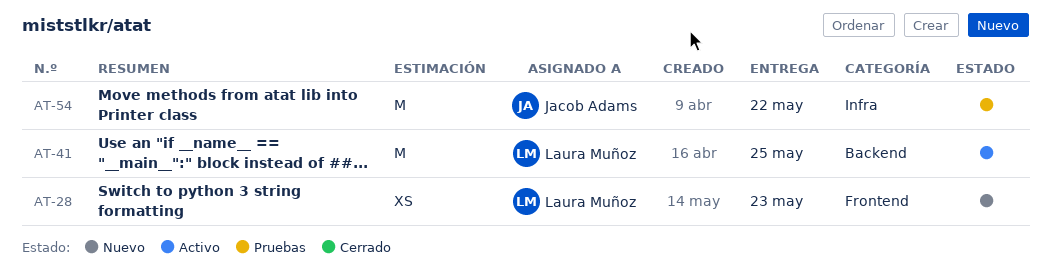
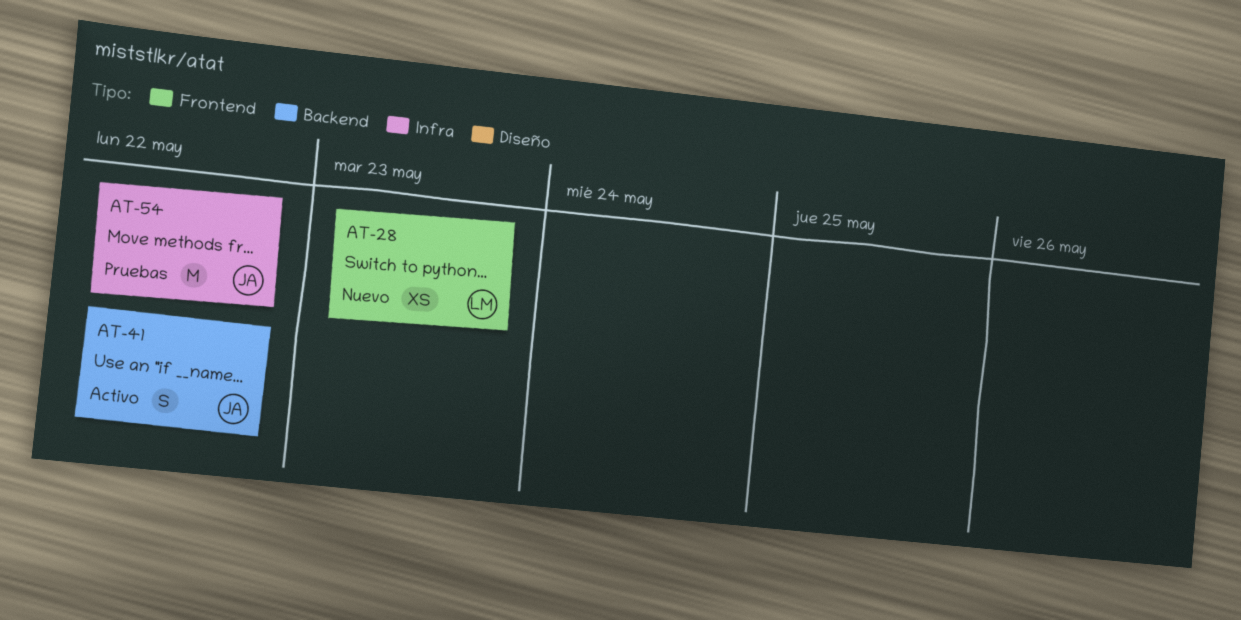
AT-41, owner: Laura Muñoz -> Jacob Adams
AT-41, estimate: M -> S
AT-41, due: May 25 -> May 22

